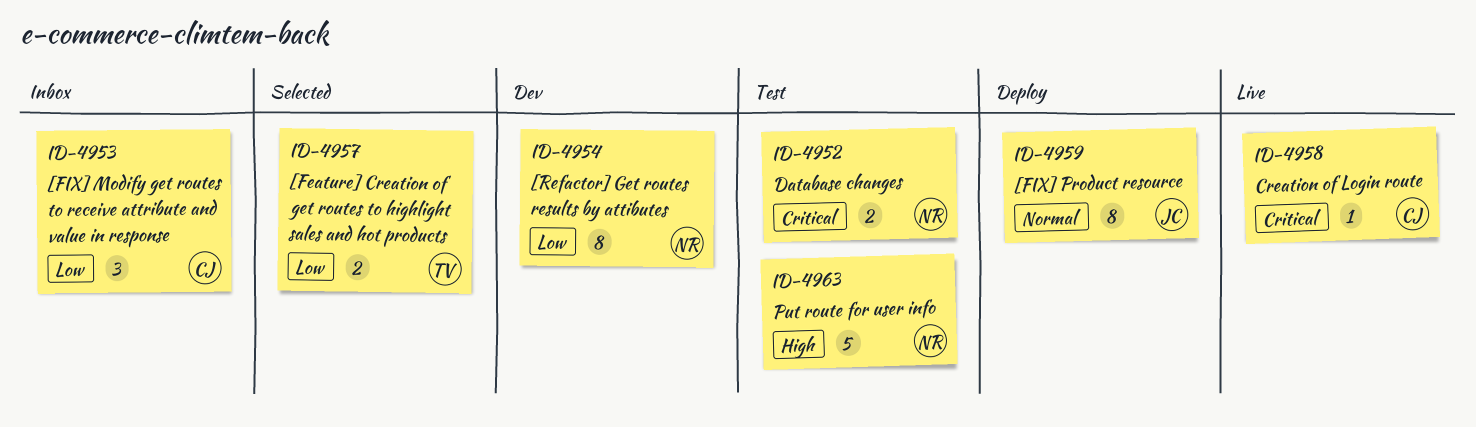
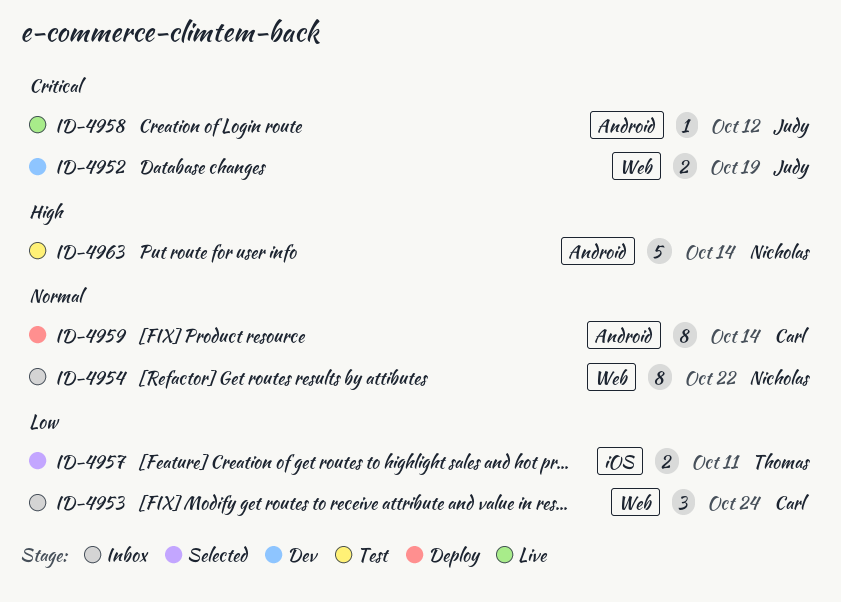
ID-4952, status: Test -> Dev
ID-4952, owner: Nicholas -> Judy
ID-4954, status: Dev -> Inbox
ID-4954, priority: Low -> Normal
ID-4958, owner: Carl -> Judy
ID-4959, owner: Judy -> Carl

